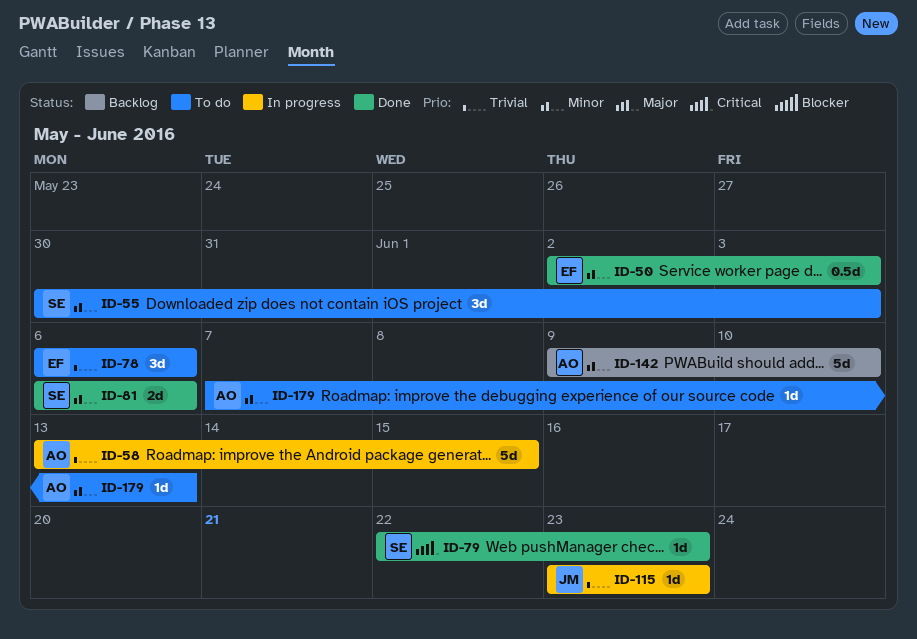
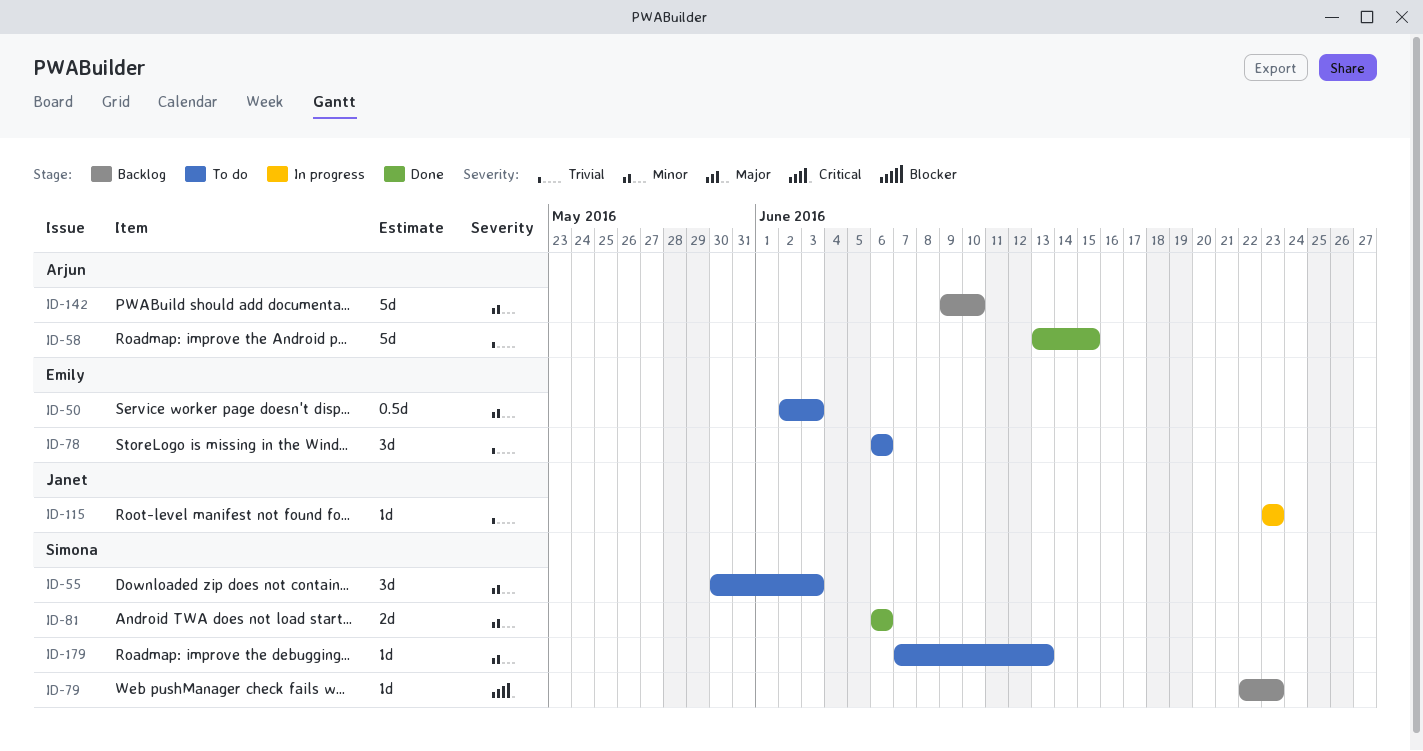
ID-50, status: Done -> To do
ID-58, status: In progress -> Done
ID-79, status: Done -> Backlog
ID-179, owner: Arjun -> Simona

